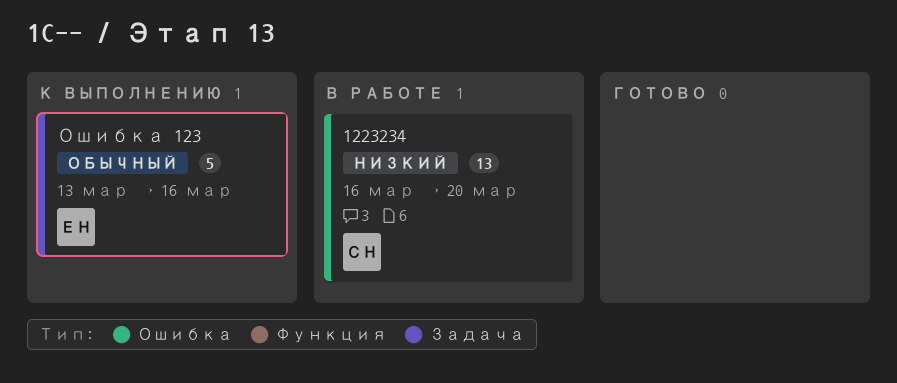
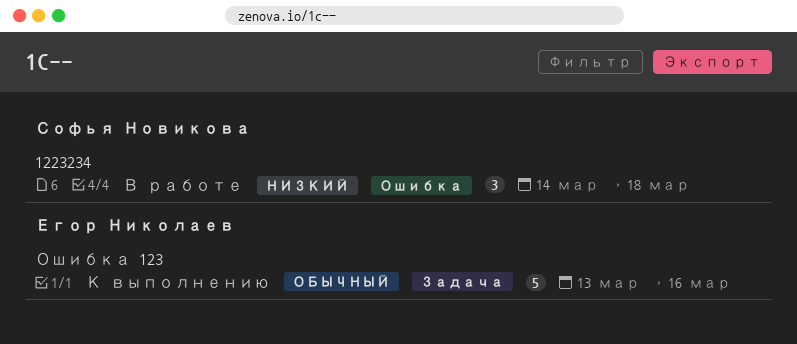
1223234, estimate: 13 -> 3
1223234, start: Mar 16 -> Mar 14
1223234, due: Mar 20 -> Mar 18

